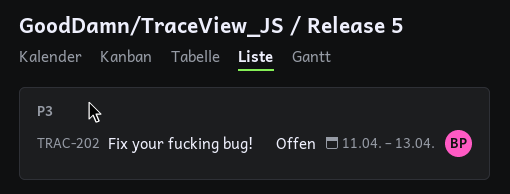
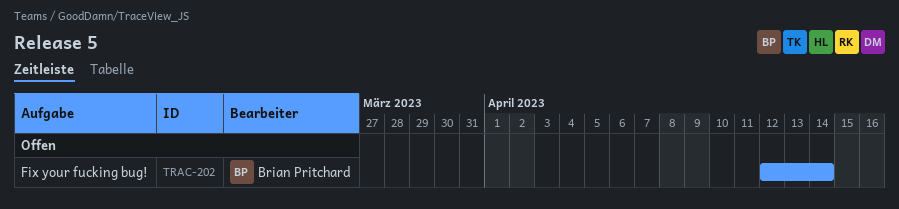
TRAC-202, start: Apr 11 -> Apr 12
TRAC-202, due: Apr 13 -> Apr 14

